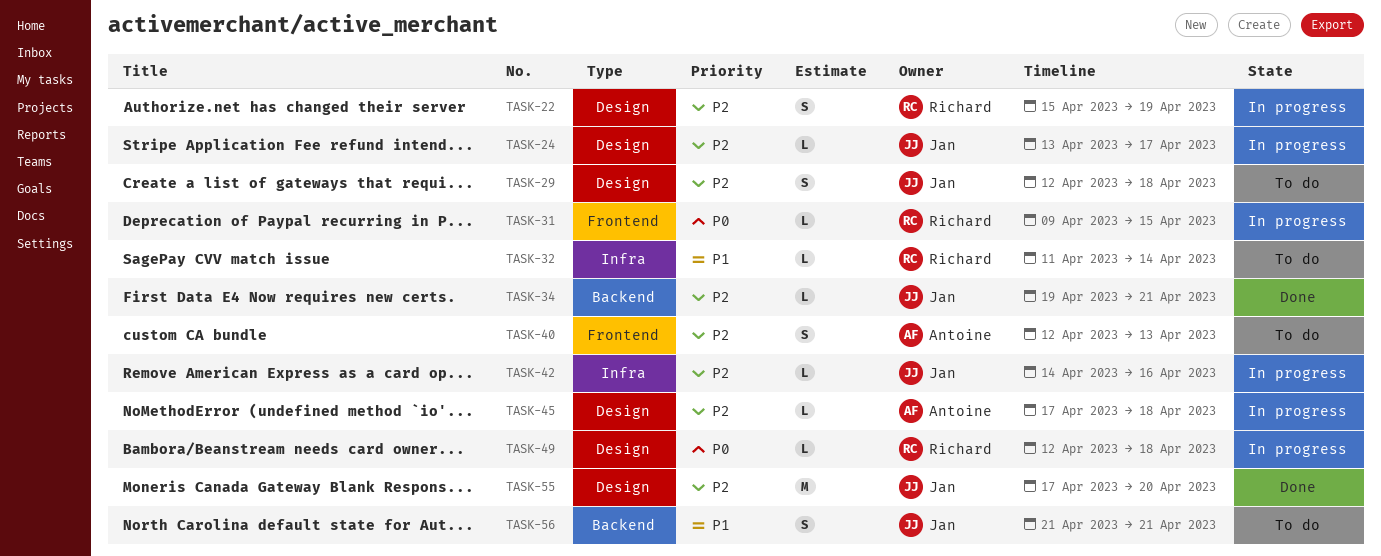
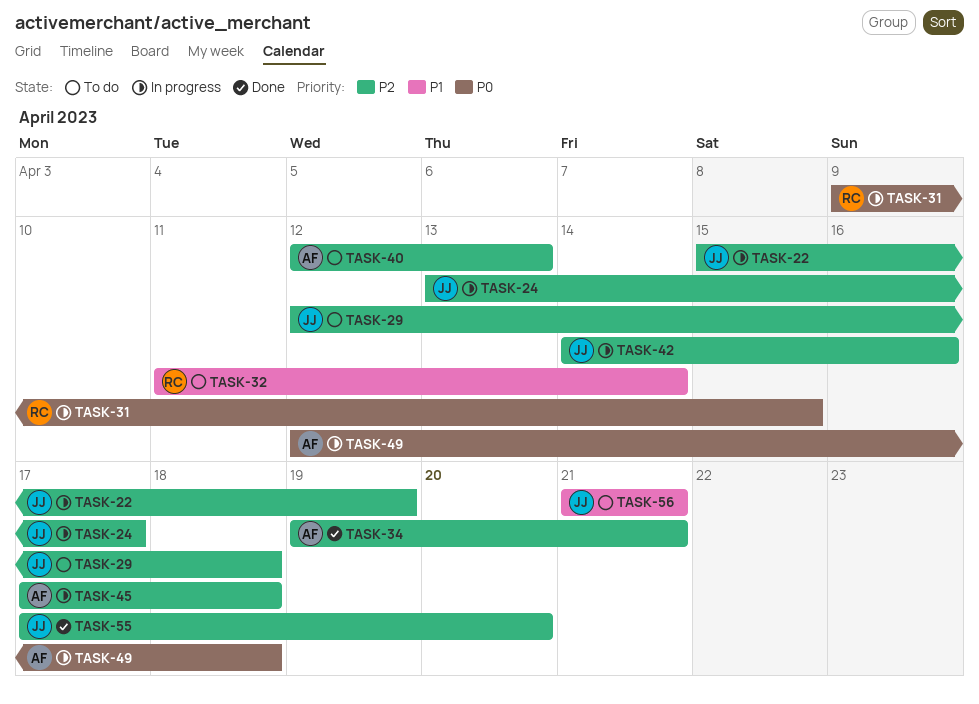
TASK-22, owner: Richard -> Jan
TASK-34, owner: Jan -> Antoine
TASK-49, owner: Richard -> Antoine

